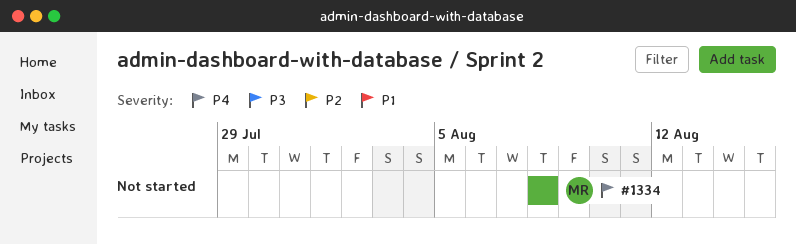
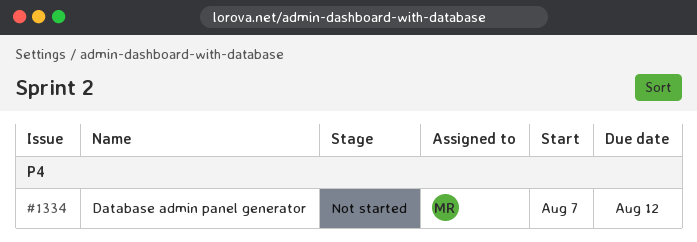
#1334, start: Aug 8 -> Aug 7
#1334, due: Aug 8 -> Aug 12

